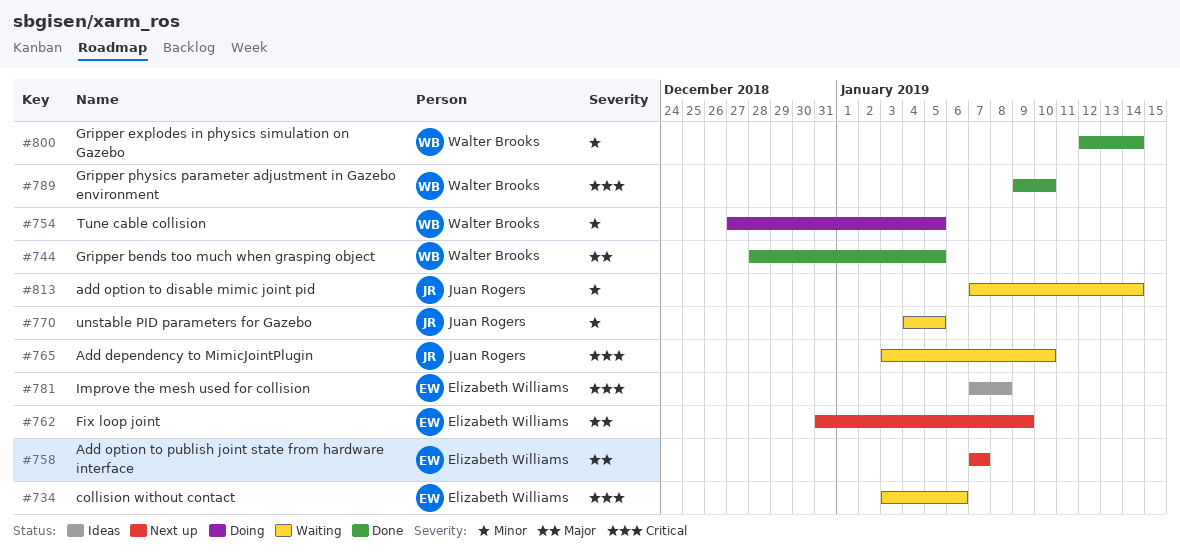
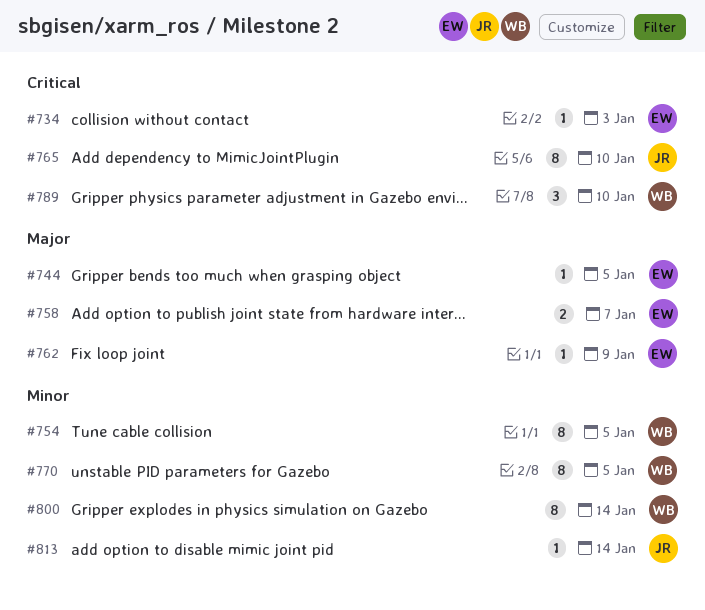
#734, due: Jan 6 -> Jan 3
#744, owner: Walter Brooks -> Elizabeth Williams
#770, owner: Juan Rogers -> Walter Brooks
#781: present -> none

